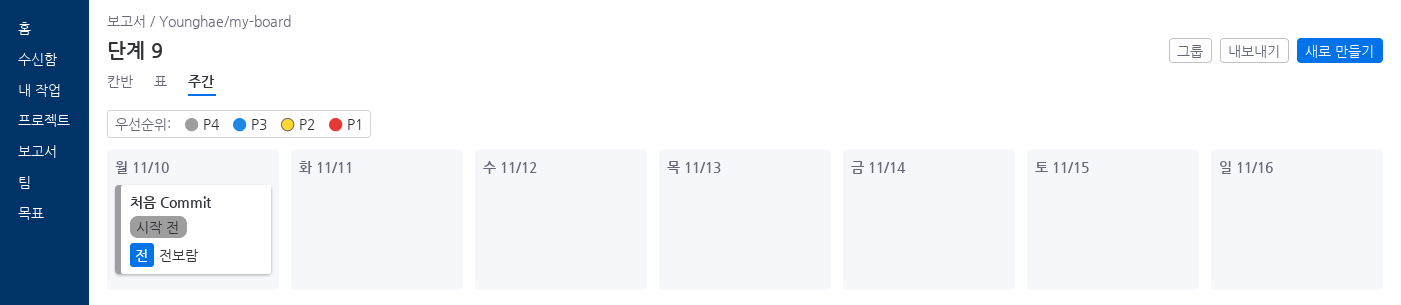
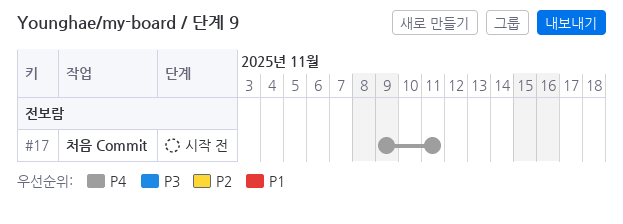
처음 Commit, due: Nov 10 -> Nov 11

